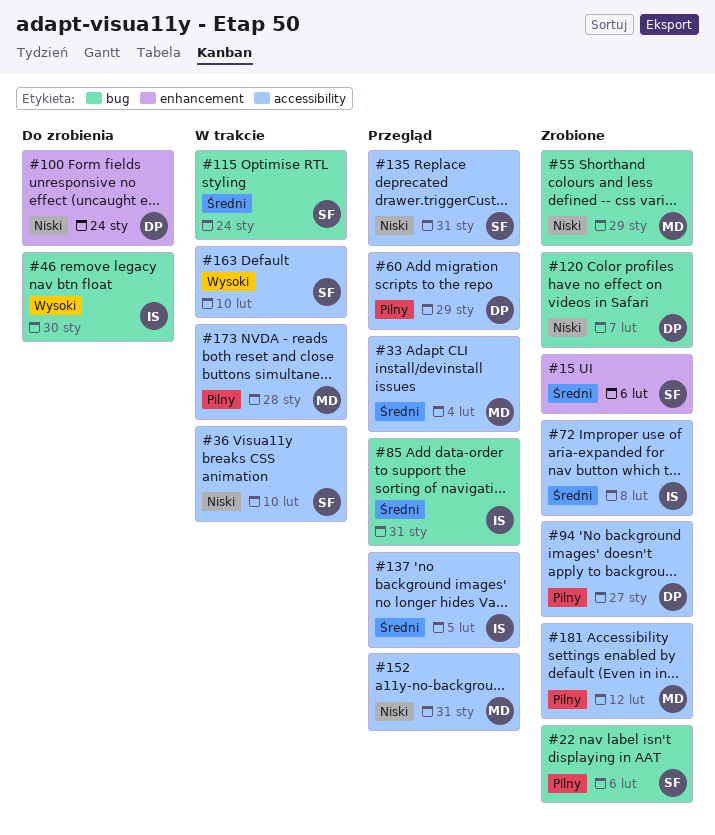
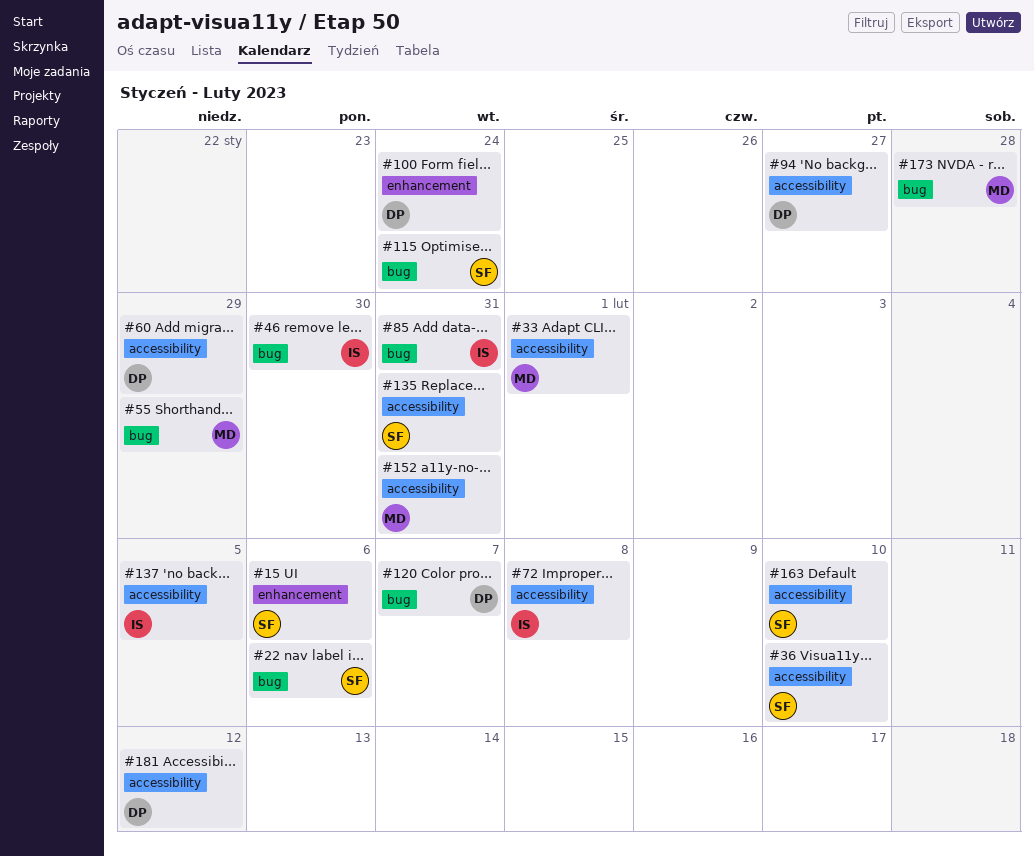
#33, due: Feb 4 -> Feb 1
#173, label: accessibility -> bug
#181, owner: MD -> DP

